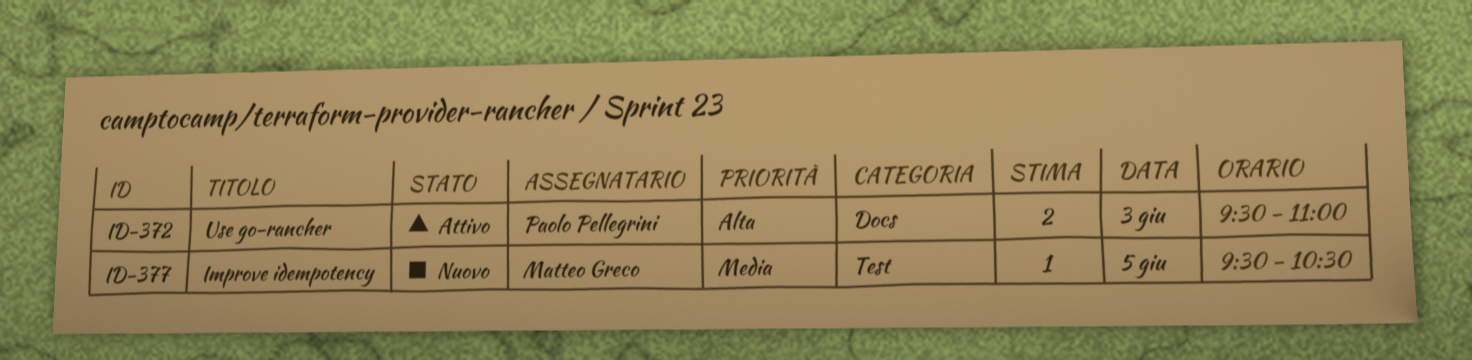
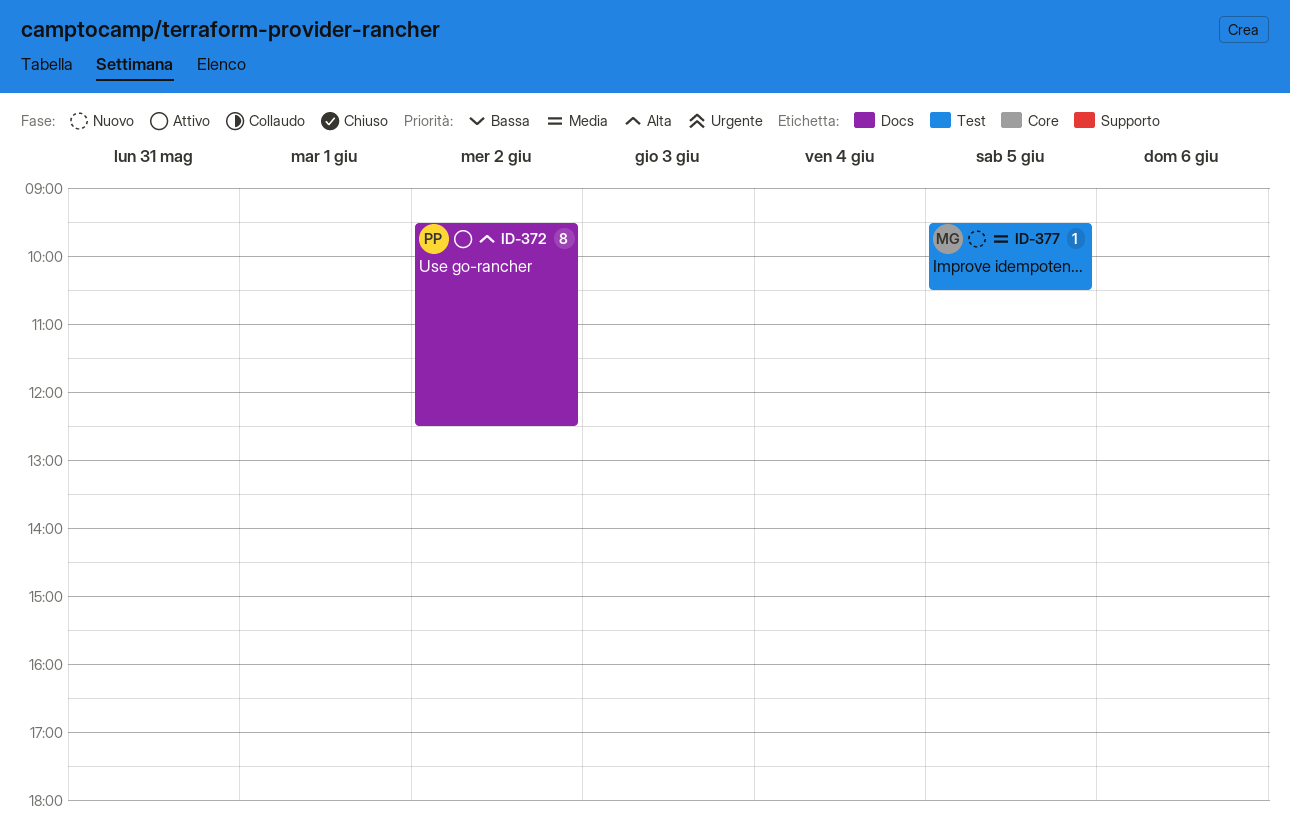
ID-372, estimate: 2 -> 8
ID-372, day: Jun 3 -> Jun 2
ID-372, ends: 11:00 -> 12:30

